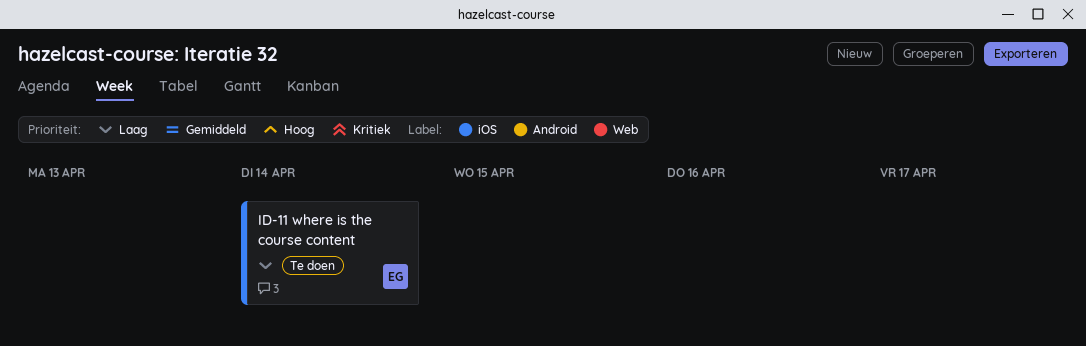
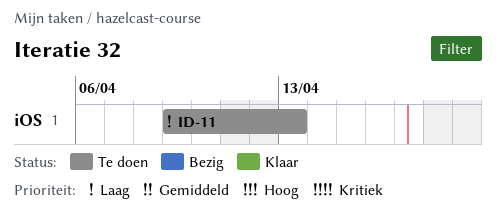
ID-11, due: Apr 14 -> Apr 13

